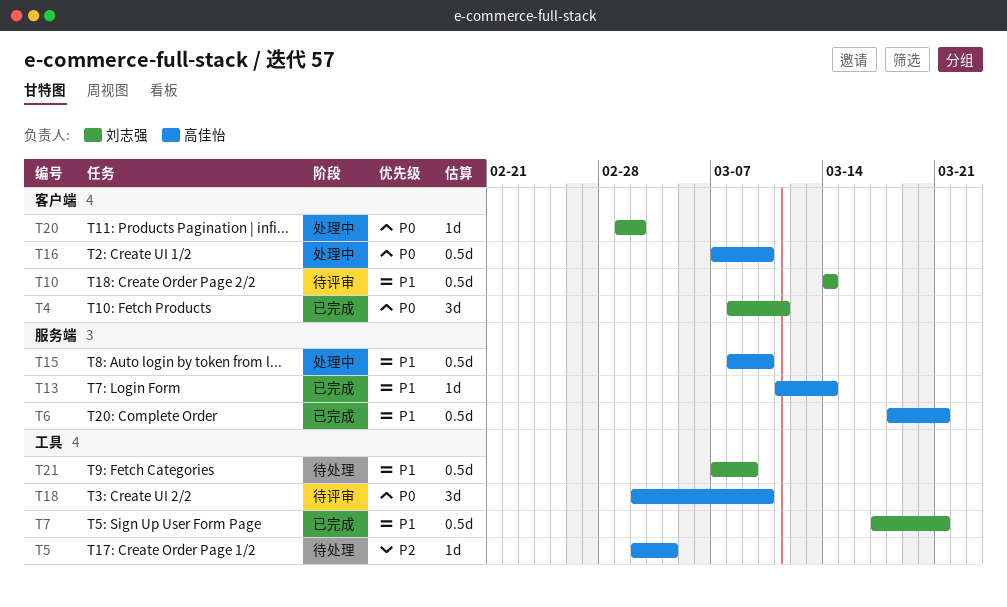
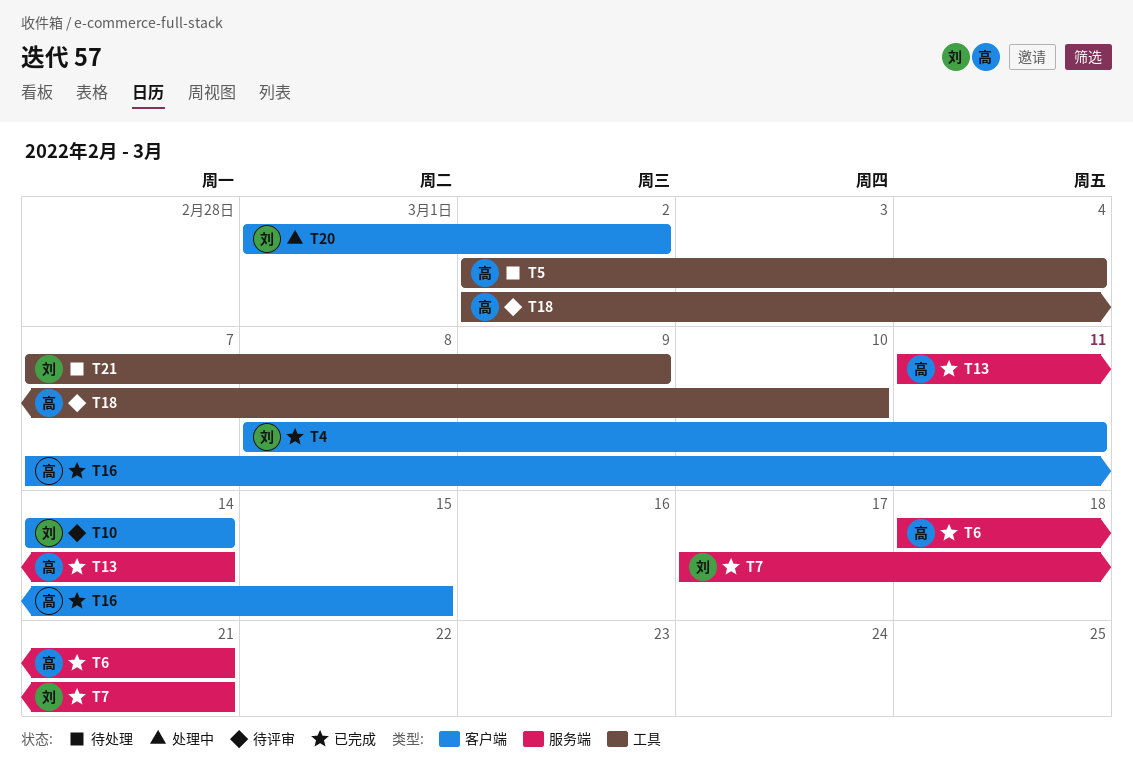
T7, label: 工具 -> 服务端
T15: present -> none
T16, status: 处理中 -> 已完成
T16, due: Mar 10 -> Mar 15

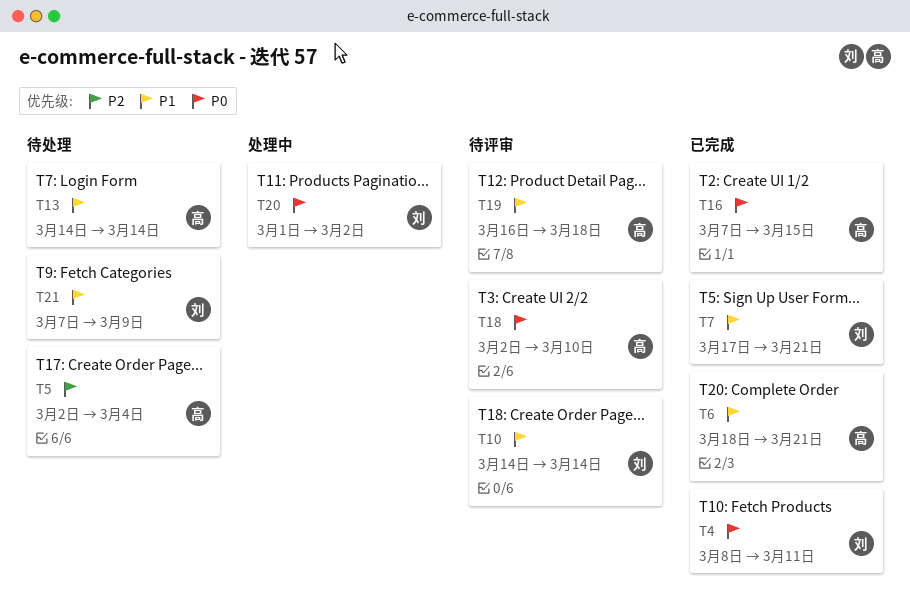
T13, status: 已完成 -> 待处理
T13, start: Mar 11 -> Mar 14
T19: none -> present

